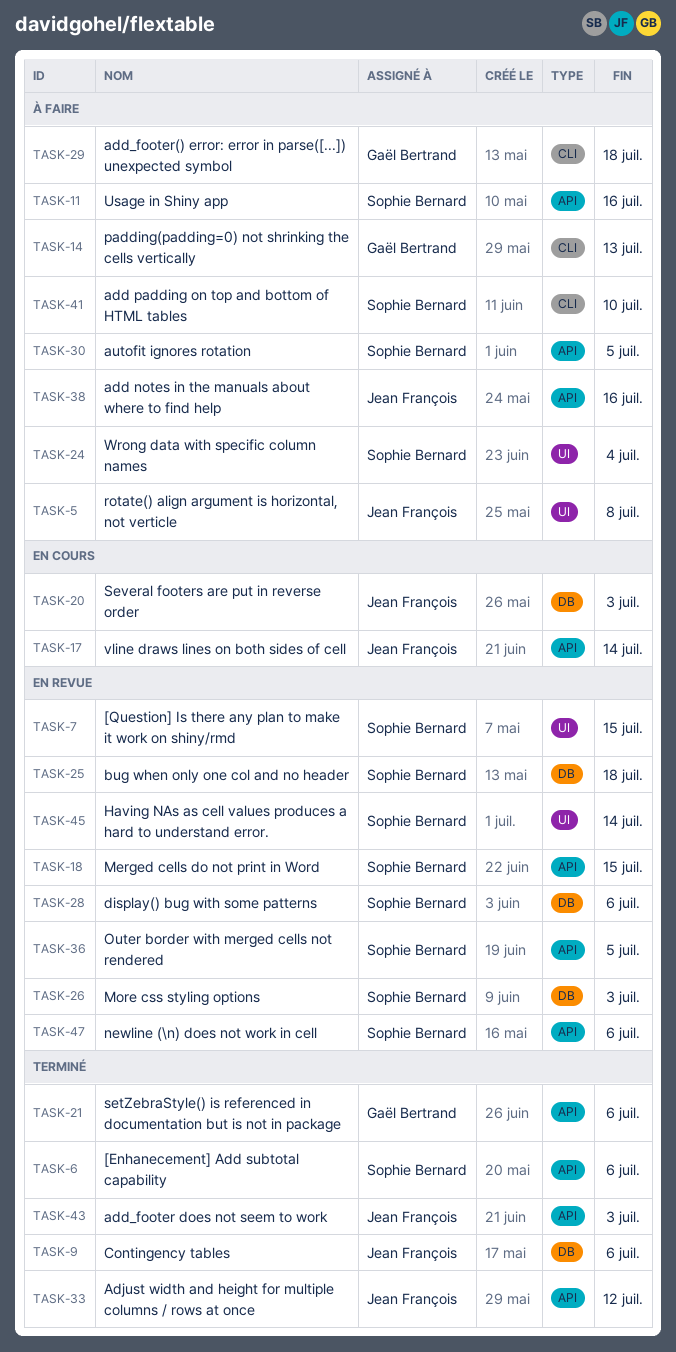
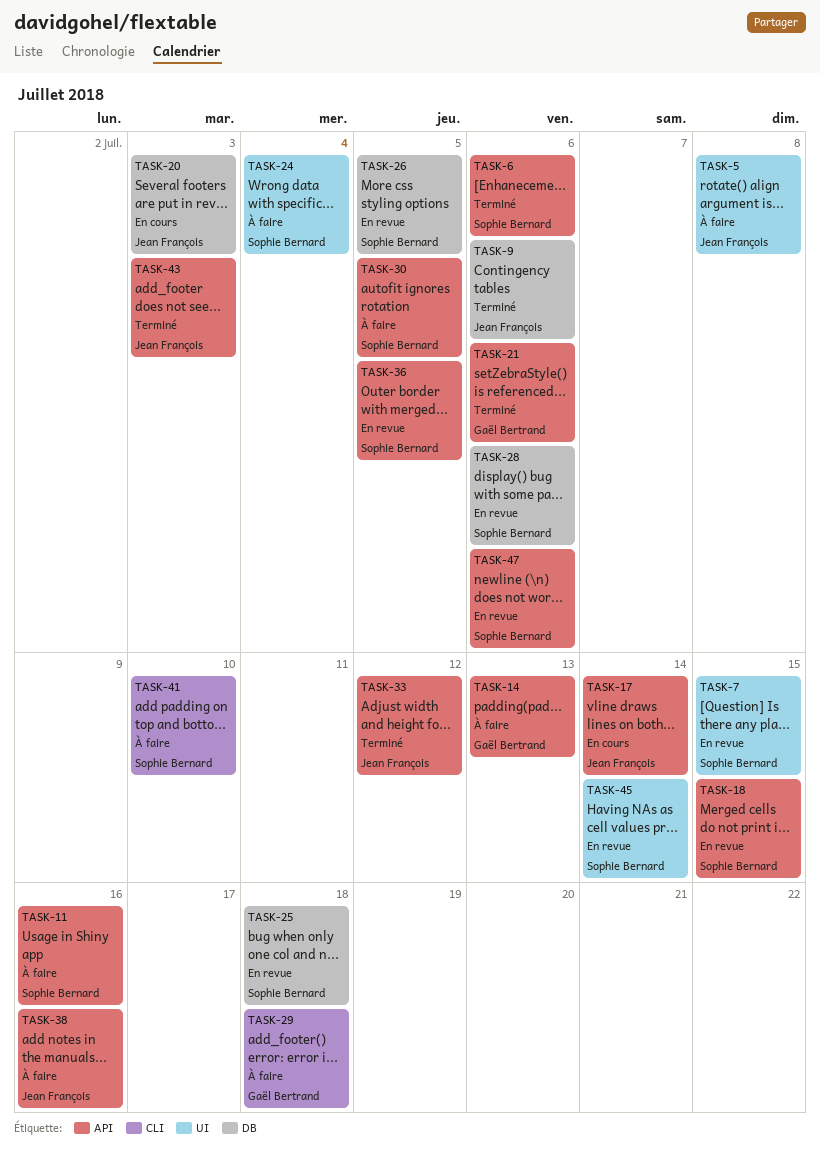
TASK-14, label: CLI -> API
TASK-26, due: Jul 3 -> Jul 5

